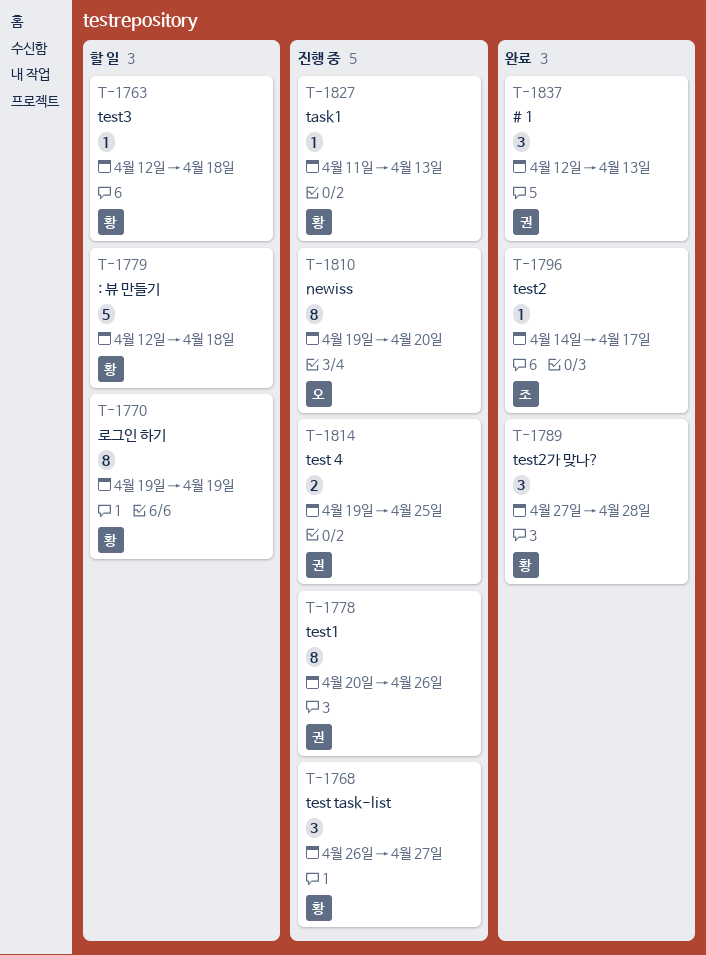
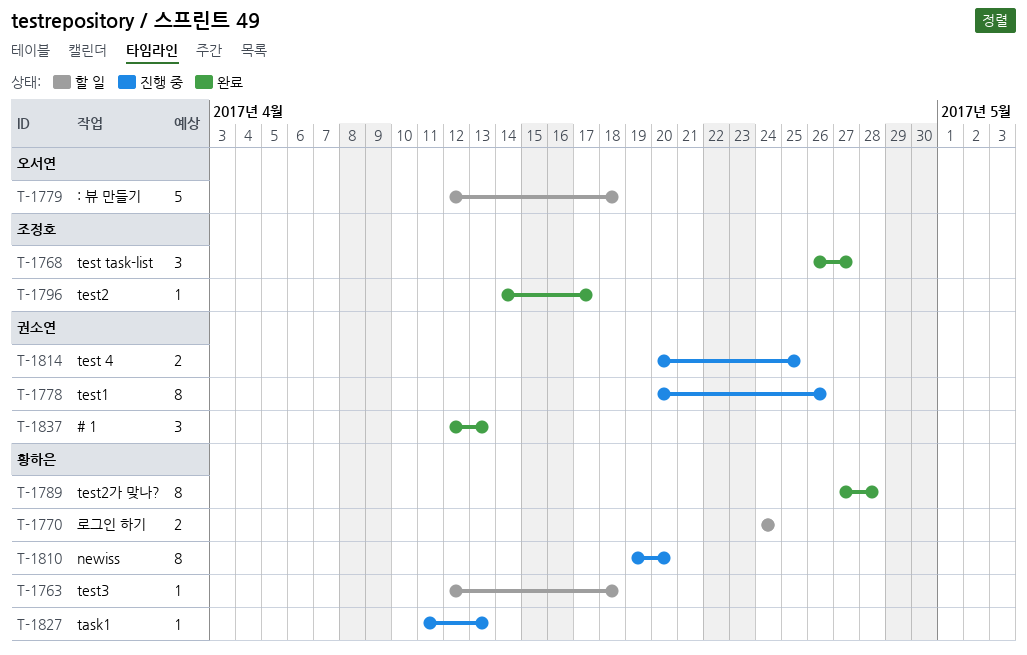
T-1768, status: 진행 중 -> 완료
T-1768, owner: 황하은 -> 조정호
T-1770, estimate: 8 -> 2
T-1770, start: Apr 19 -> Apr 24
T-1770, due: Apr 19 -> Apr 24
T-1779, owner: 황하은 -> 오서연
T-1789, estimate: 3 -> 8
T-1810, owner: 오서연 -> 황하은
T-1814, start: Apr 19 -> Apr 20

